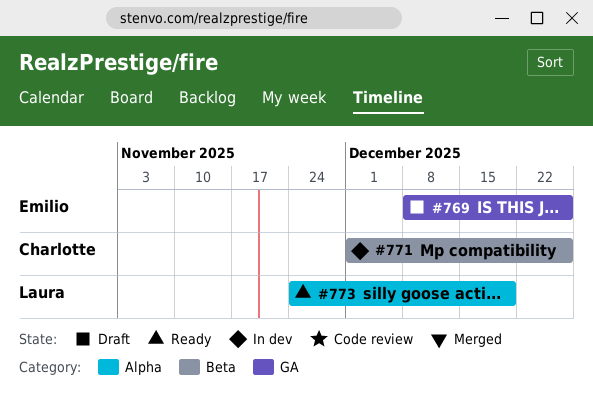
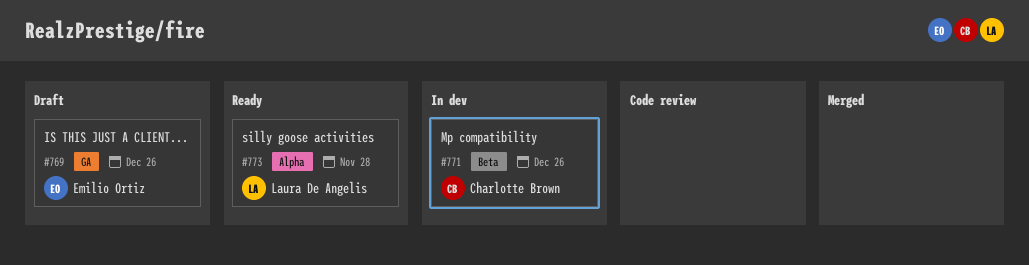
#773, due: Dec 19 -> Nov 28

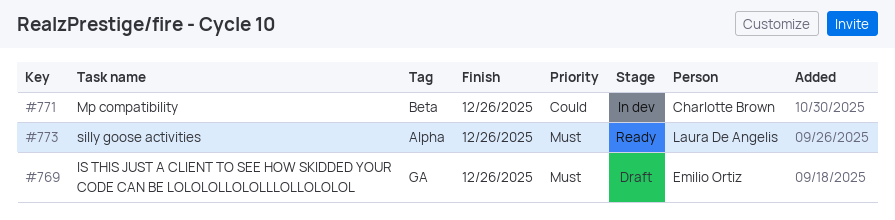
#773, due: Nov 28 -> Dec 26

